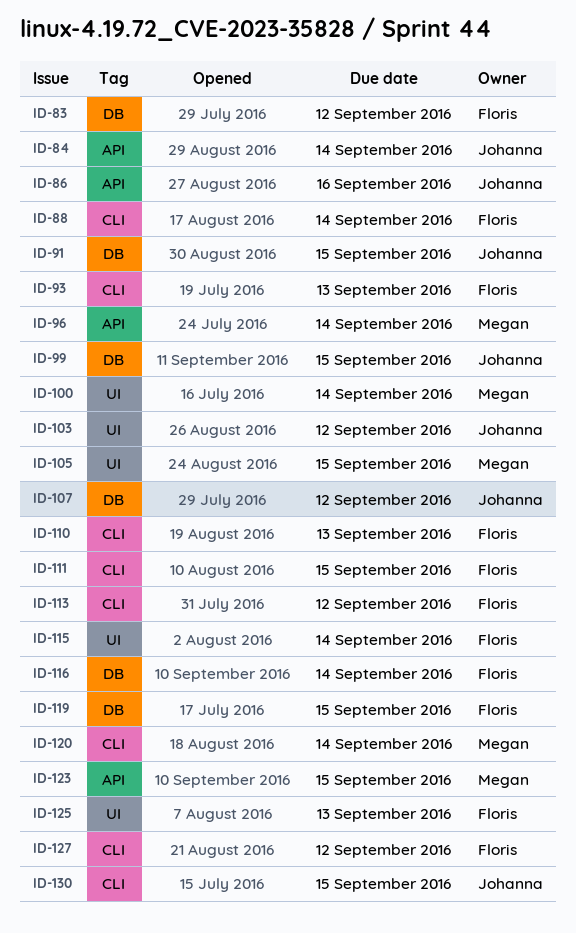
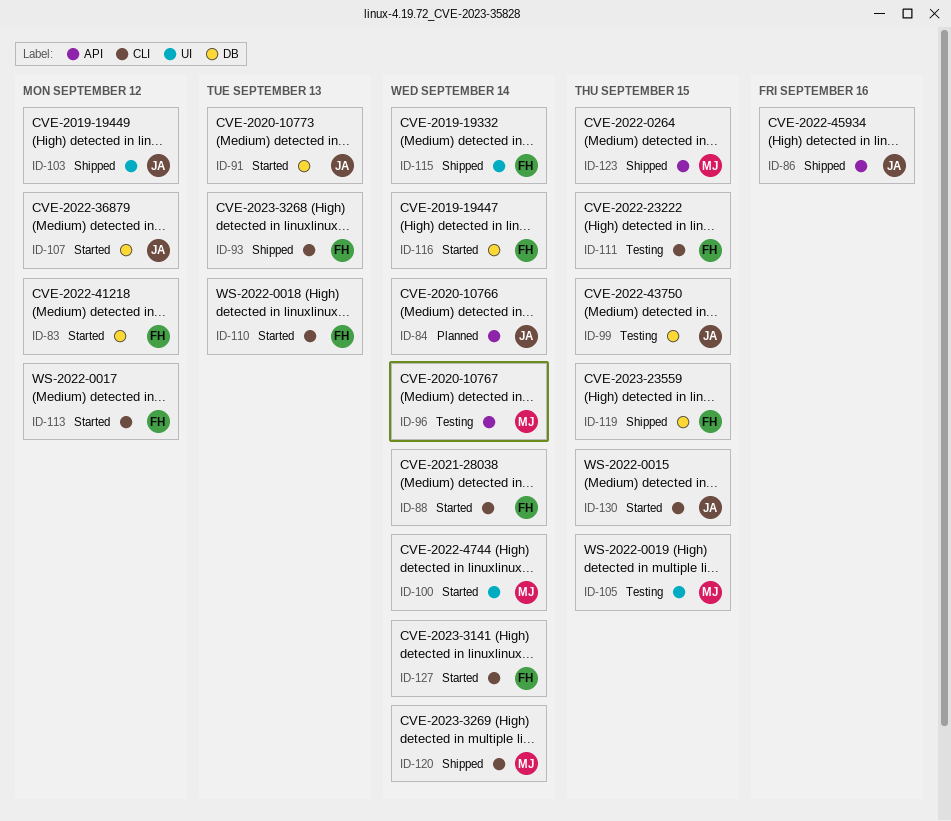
ID-91, due: Sep 15 -> Sep 13
ID-125: present -> none
ID-127, due: Sep 12 -> Sep 14

